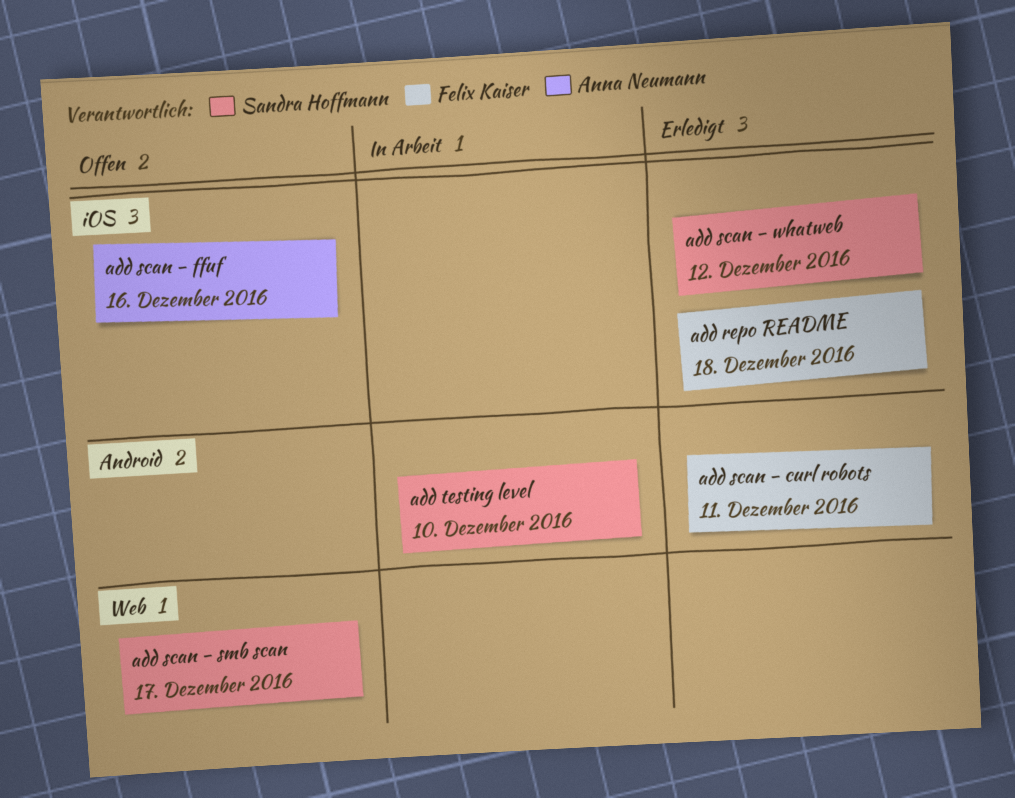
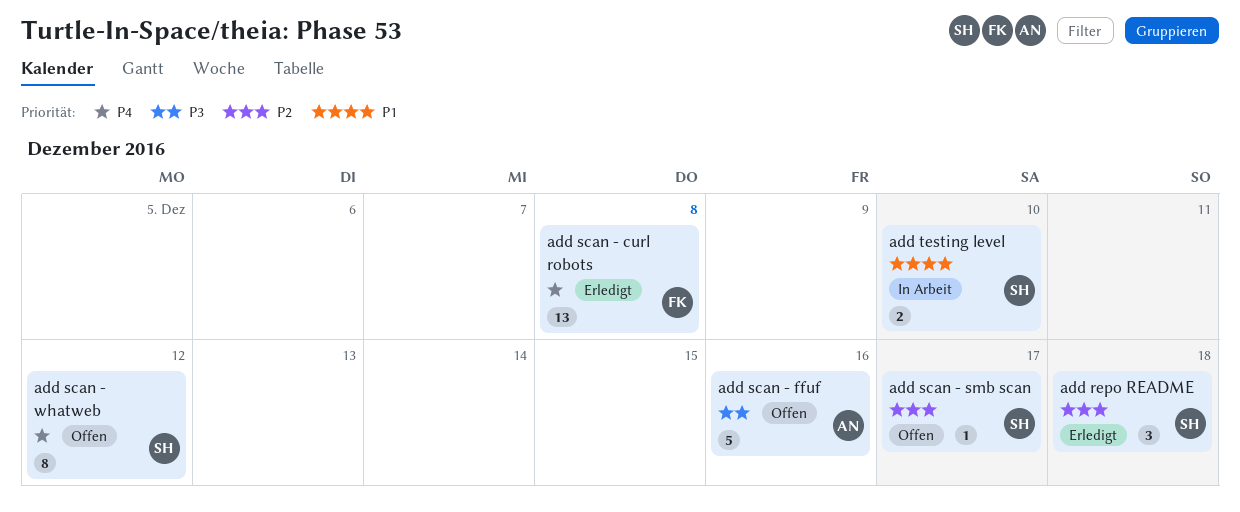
add repo README, owner: Felix Kaiser -> Sandra Hoffmann
add scan - curl robots, due: Dec 11 -> Dec 8
add scan - whatweb, status: Erledigt -> Offen

